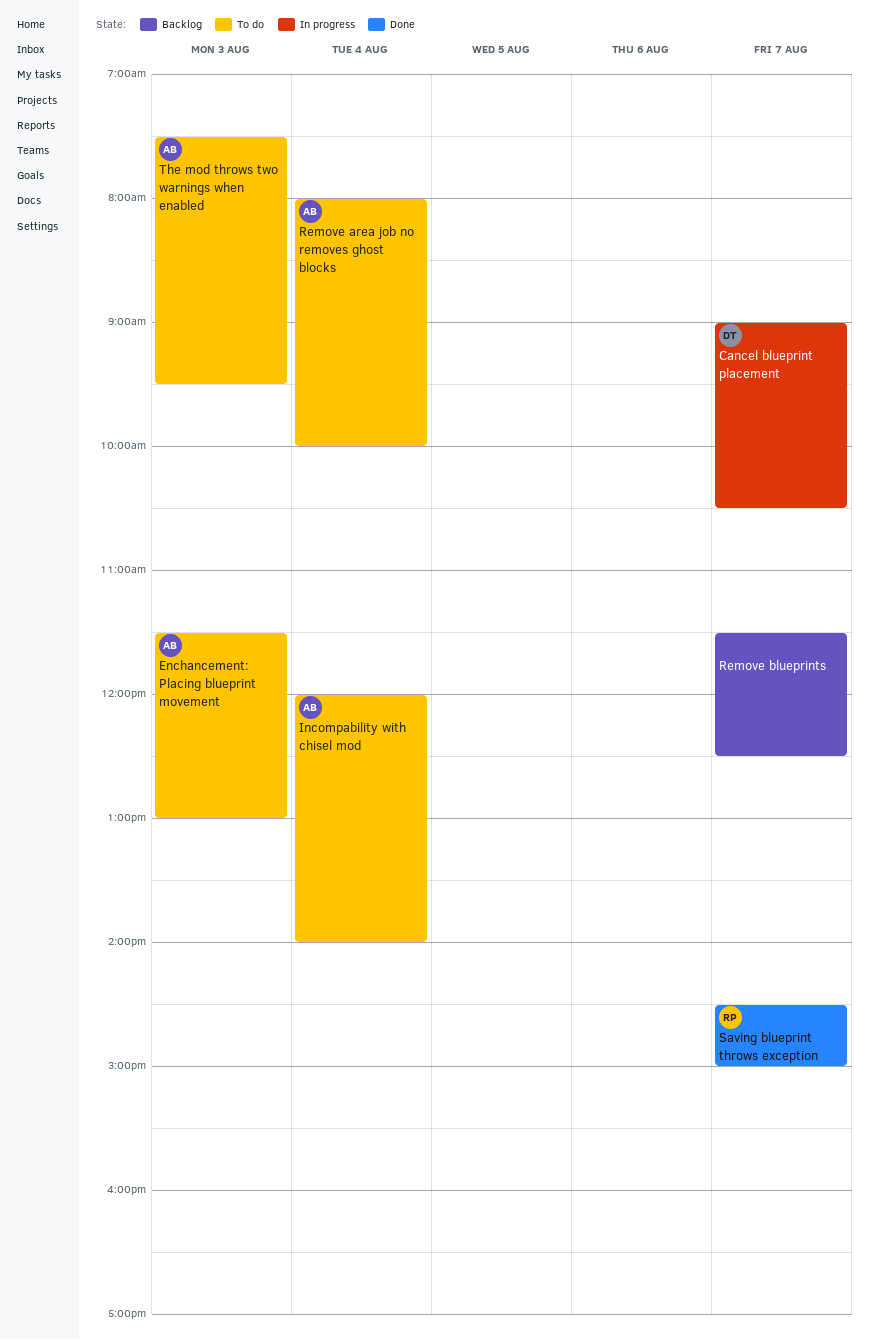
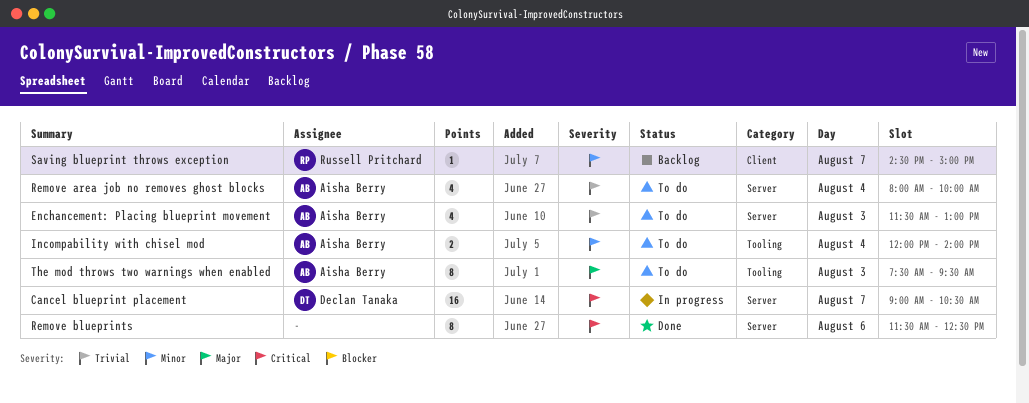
Remove blueprints, status: Backlog -> Done
Remove blueprints, day: Aug 7 -> Aug 6
Saving blueprint throws exception, status: Done -> Backlog

